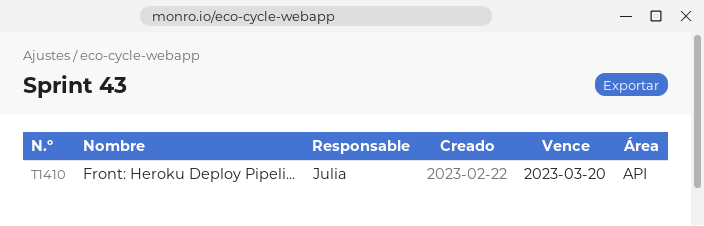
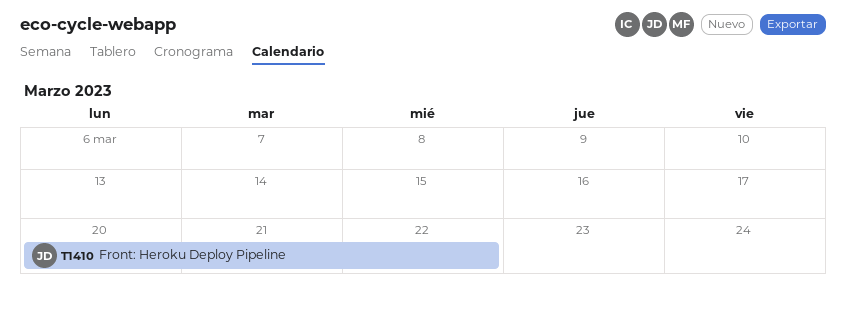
T1410, due: Mar 20 -> Mar 22

